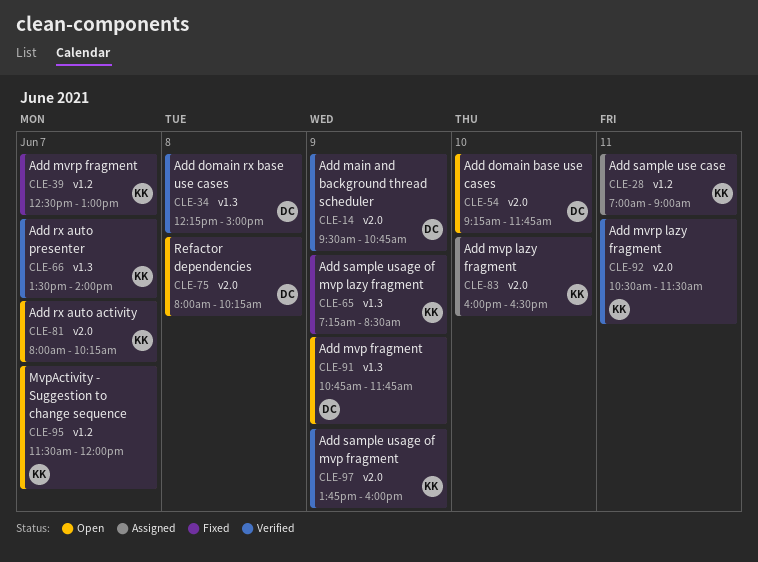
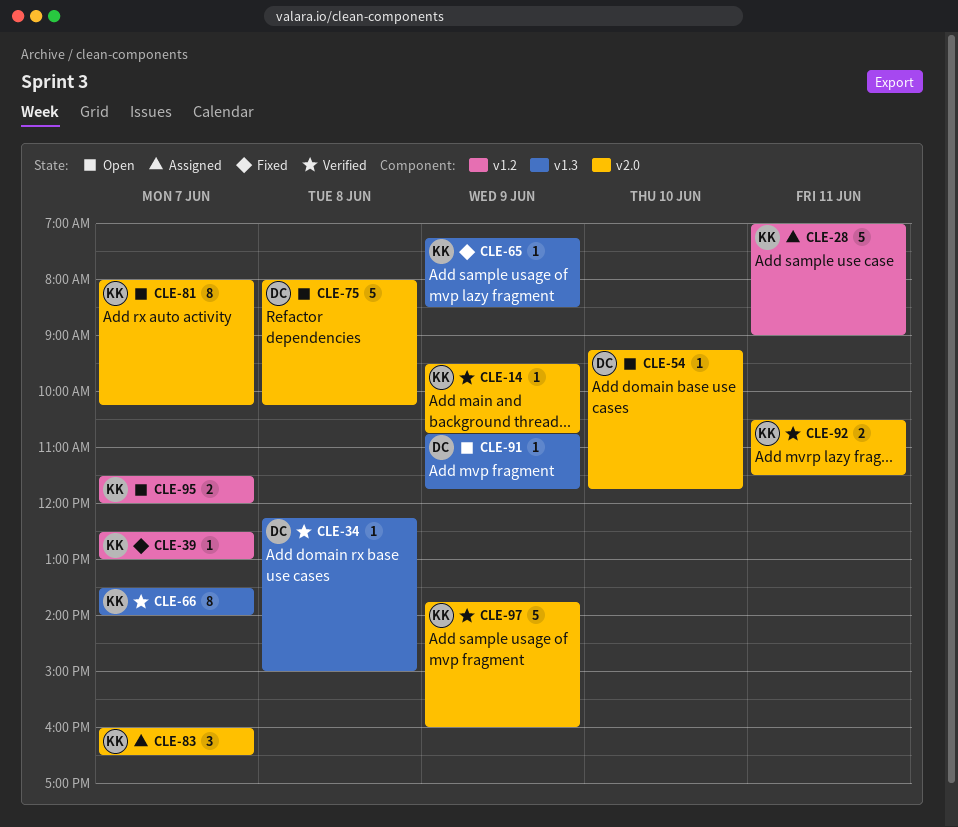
CLE-14, owner: DC -> KK
CLE-83, day: Jun 10 -> Jun 7

